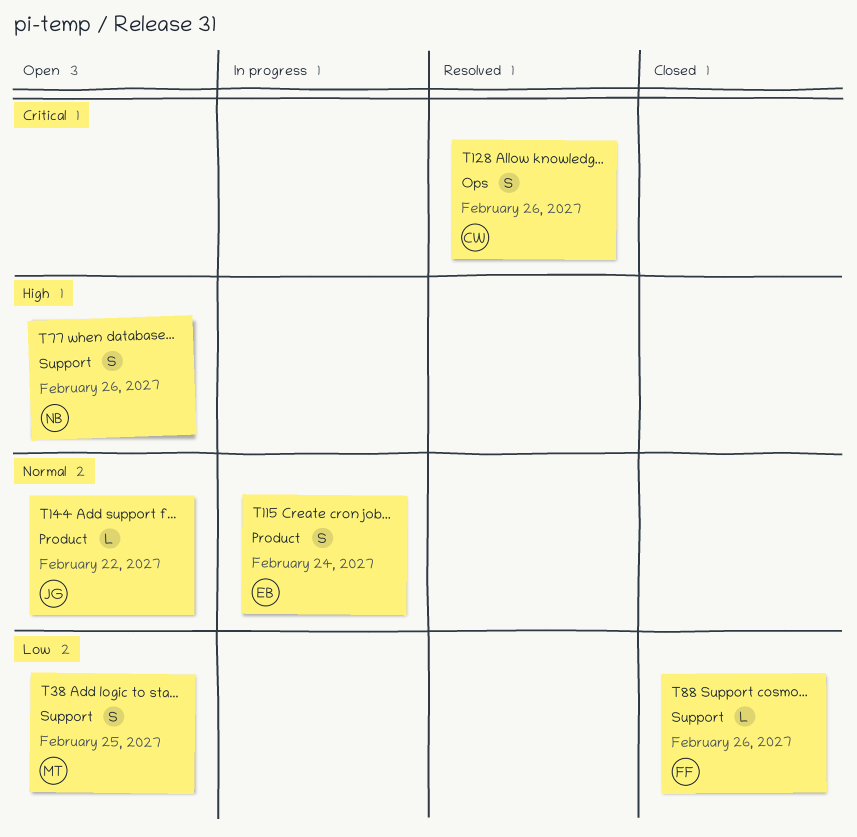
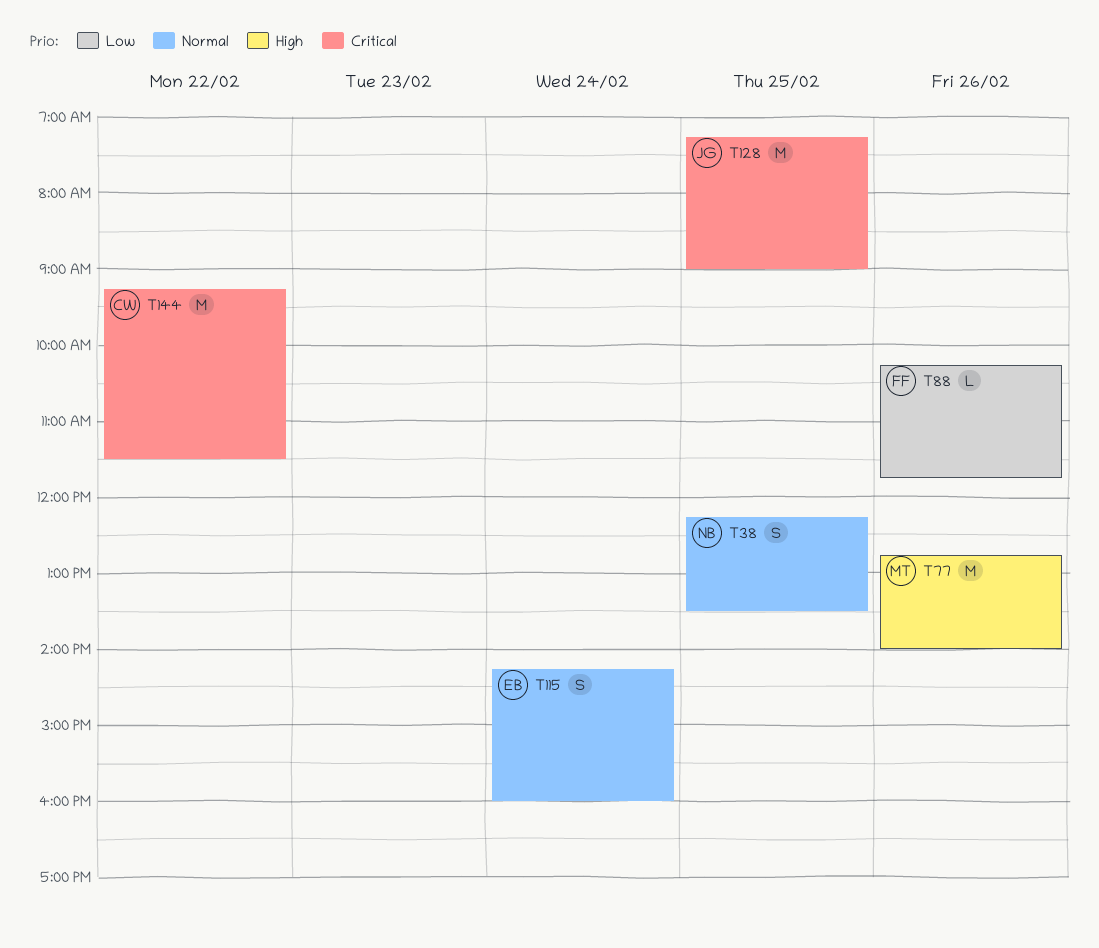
T38, owner: MT -> NB
T38, priority: Low -> Normal
T77, owner: NB -> MT
T77, estimate: S -> M
T128, owner: CW -> JG
T128, estimate: S -> M
T128, day: Feb 26 -> Feb 25
T144, owner: JG -> CW
T144, priority: Normal -> Critical
T144, estimate: L -> M

